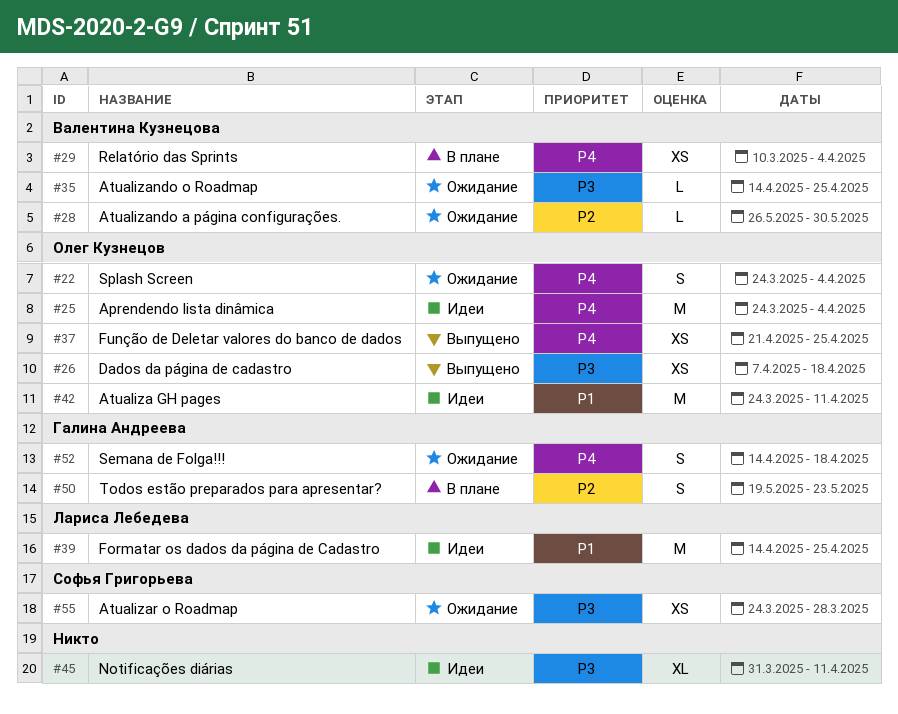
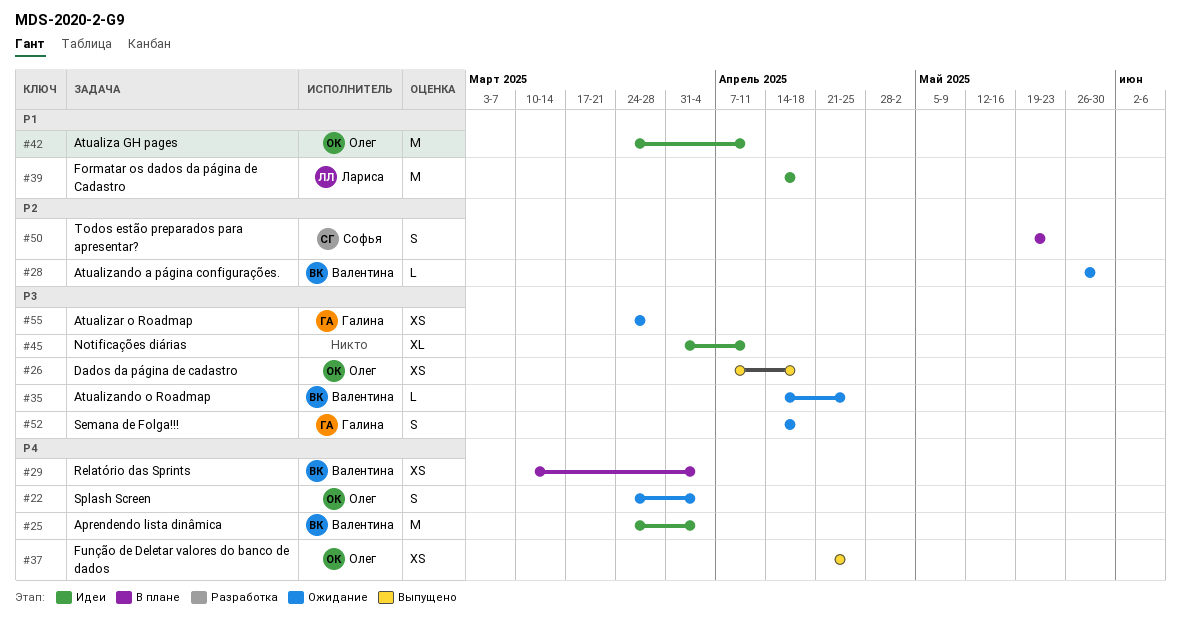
#25, owner: Олег Кузнецов -> Валентина Кузнецова
#39, due: Apr 25 -> Apr 18
#50, owner: Галина Андреева -> Софья Григорьева
#52, priority: P4 -> P3
#55, owner: Софья Григорьева -> Галина Андреева

